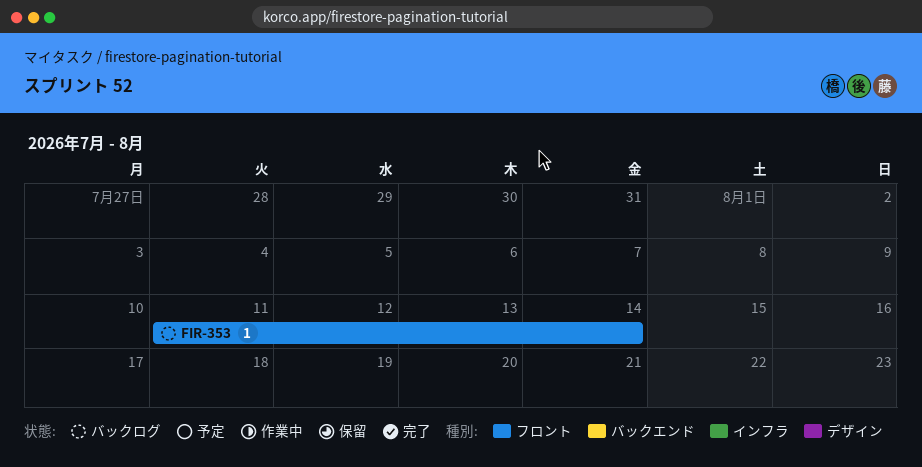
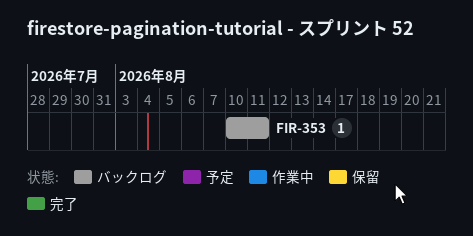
FIR-353, start: Aug 11 -> Aug 10
FIR-353, due: Aug 14 -> Aug 11

